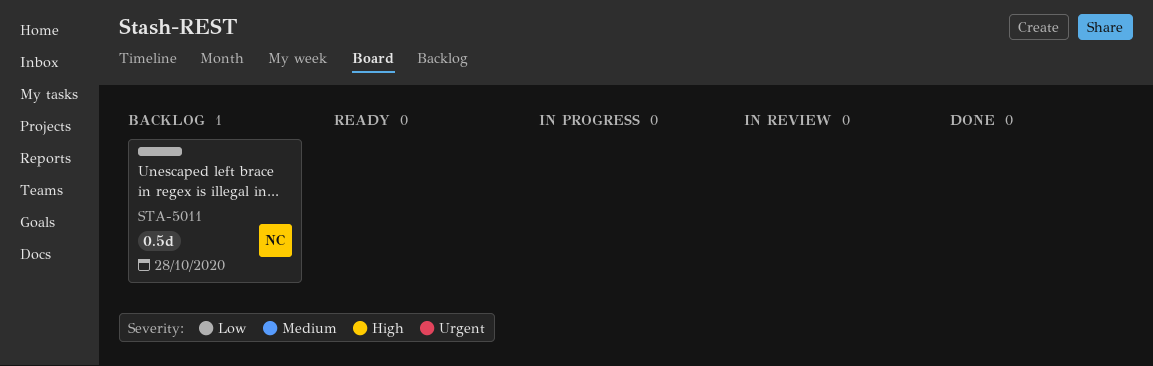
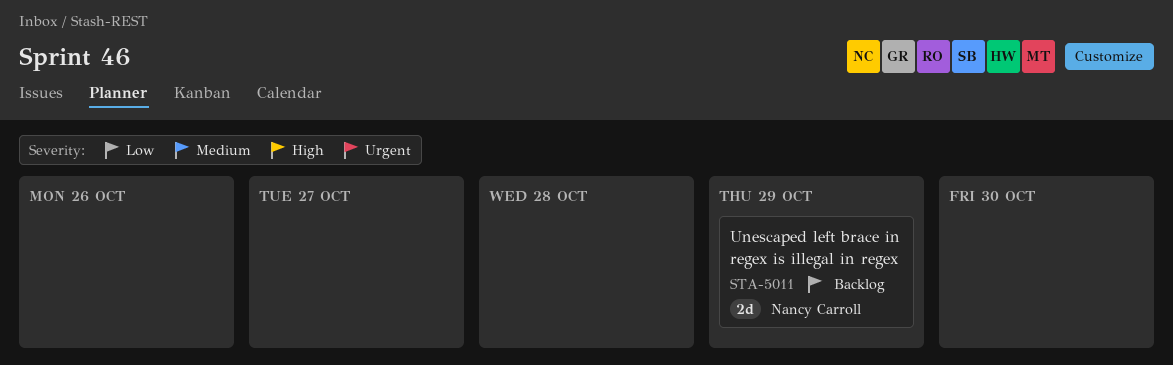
STA-5011, estimate: 0.5d -> 2d
STA-5011, due: Oct 28 -> Oct 29

